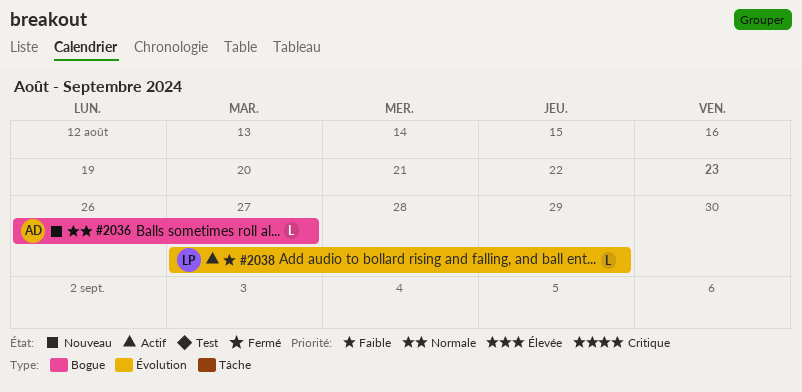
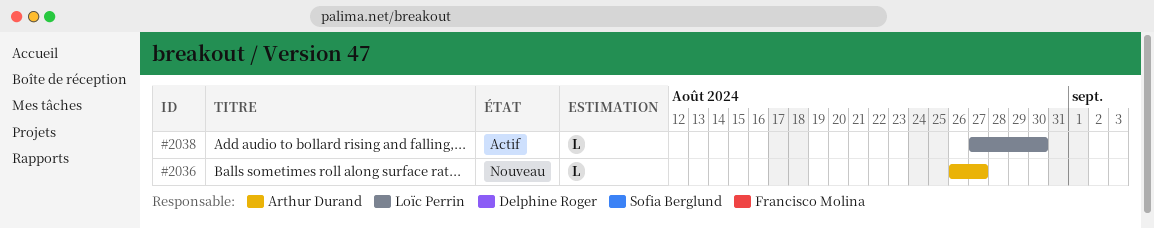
#2038, due: Aug 29 -> Aug 30

